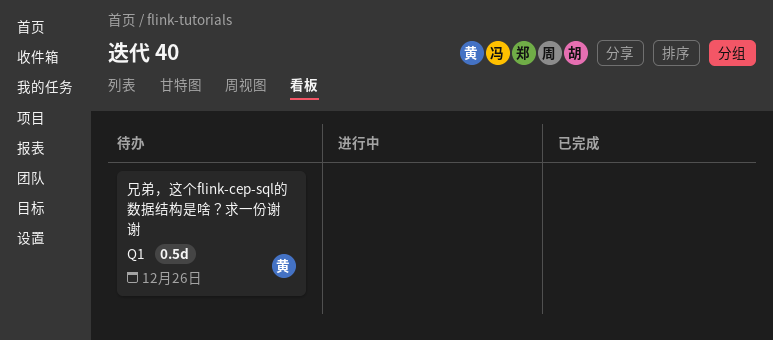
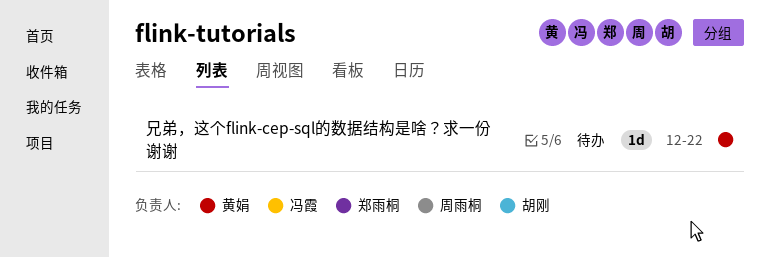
兄弟，这个flink-cep-sql的数据结构是啥？求一份谢谢, estimate: 0.5d -> 1d
兄弟，这个flink-cep-sql的数据结构是啥？求一份谢谢, due: Dec 26 -> Dec 22

